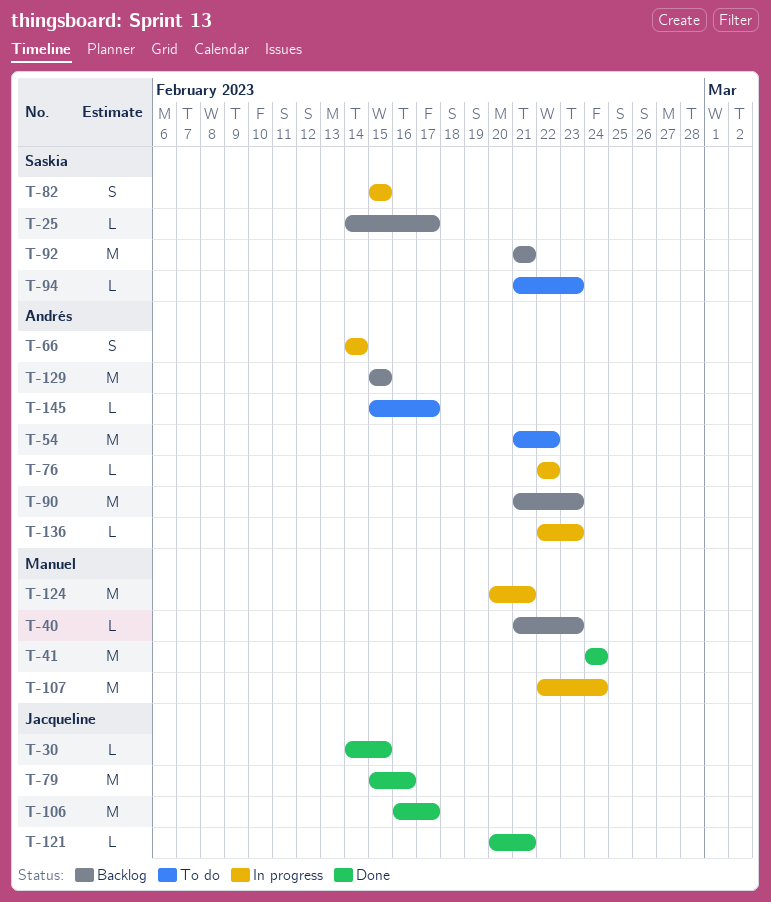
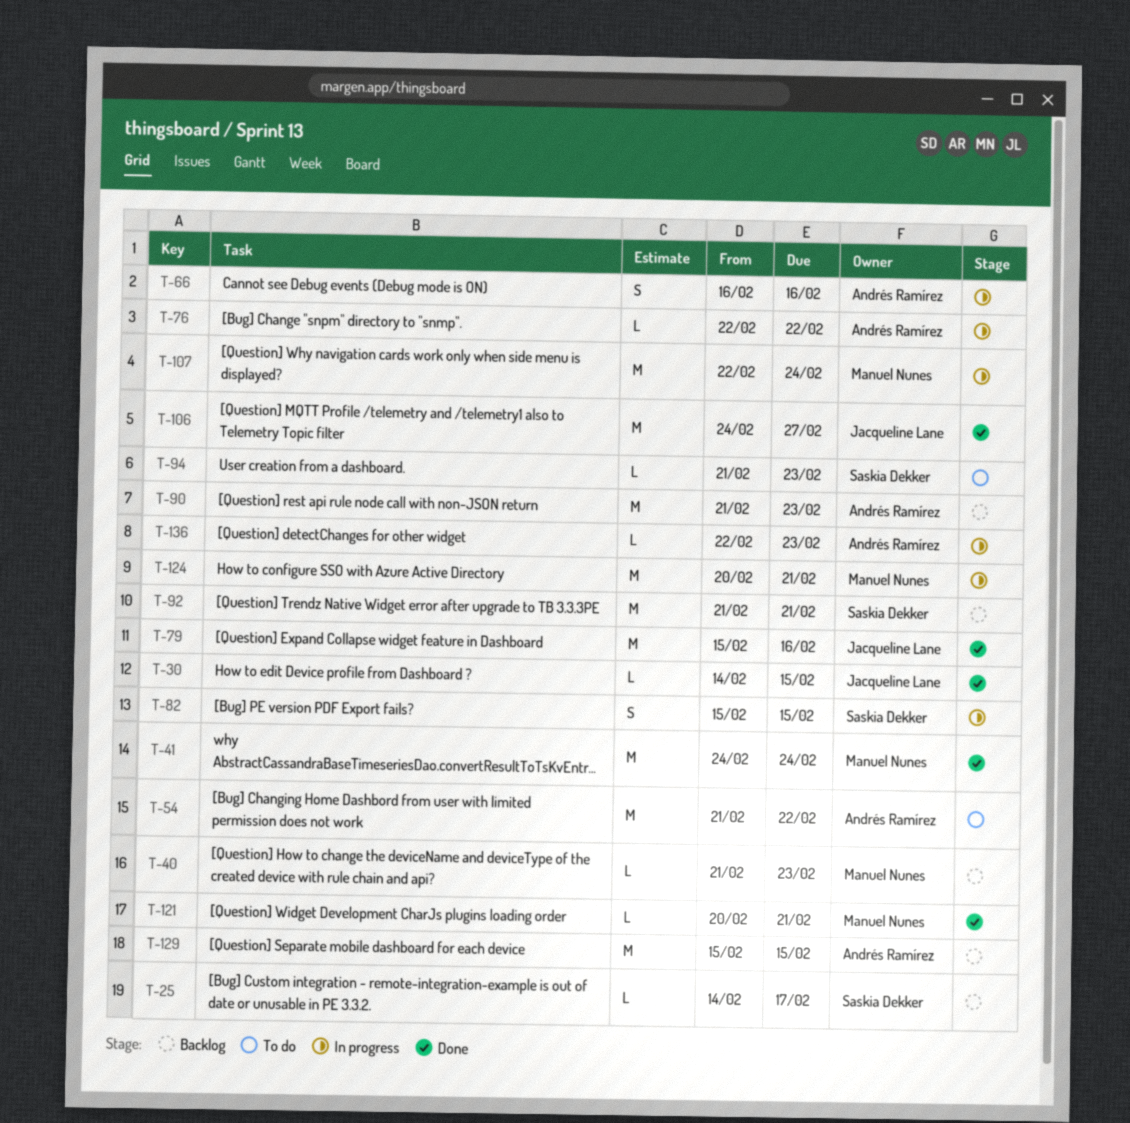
T-66, start: Feb 14 -> Feb 16
T-66, due: Feb 14 -> Feb 16
T-106, start: Feb 16 -> Feb 24
T-106, due: Feb 17 -> Feb 27
T-121, owner: Jacqueline Lane -> Manuel Nunes
T-145: present -> none

